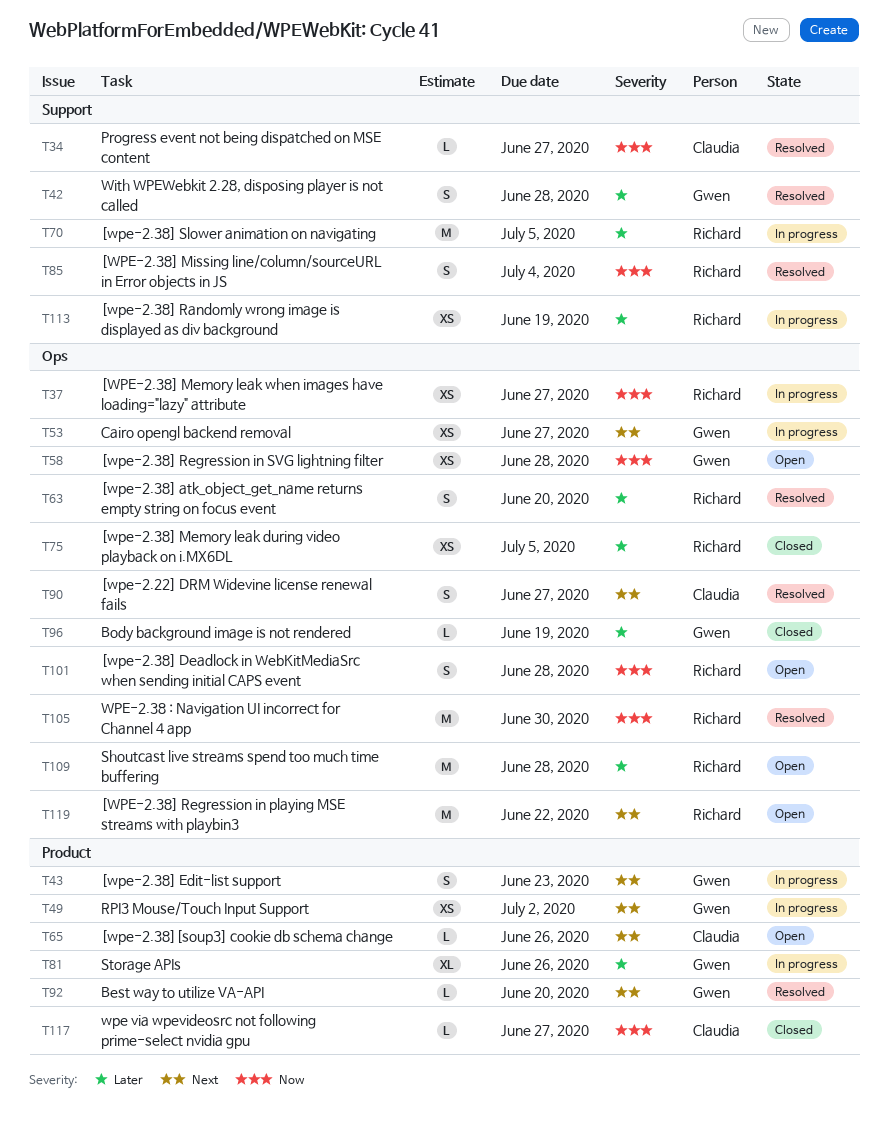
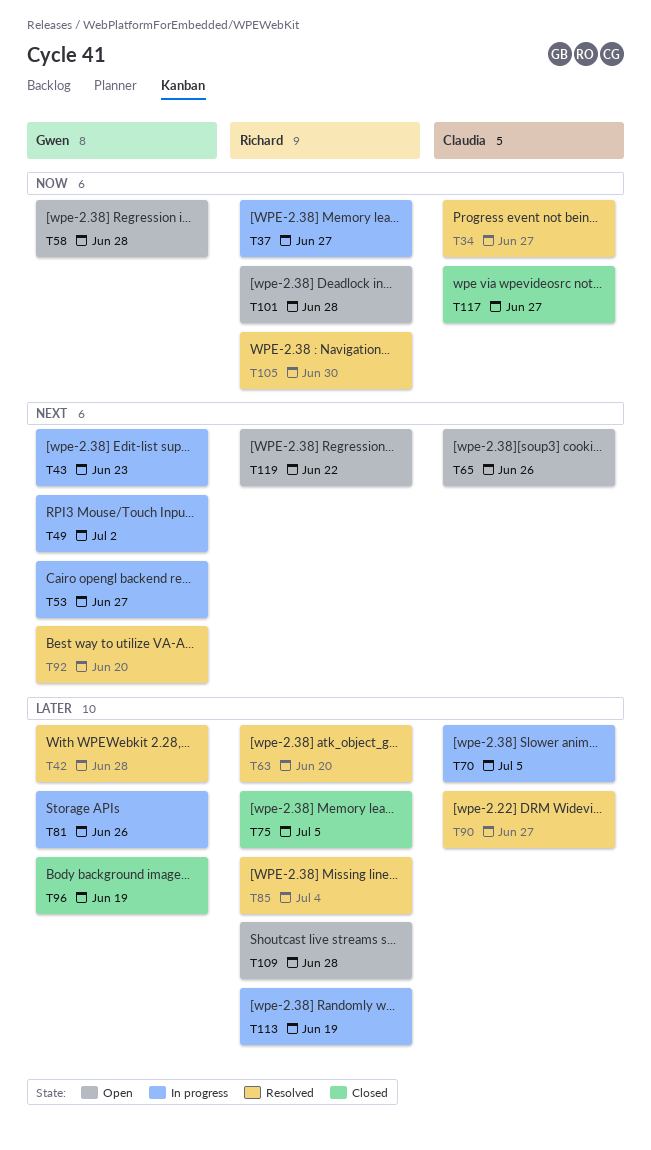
T70, owner: Richard -> Claudia
T85, priority: Now -> Later
T90, priority: Next -> Later

